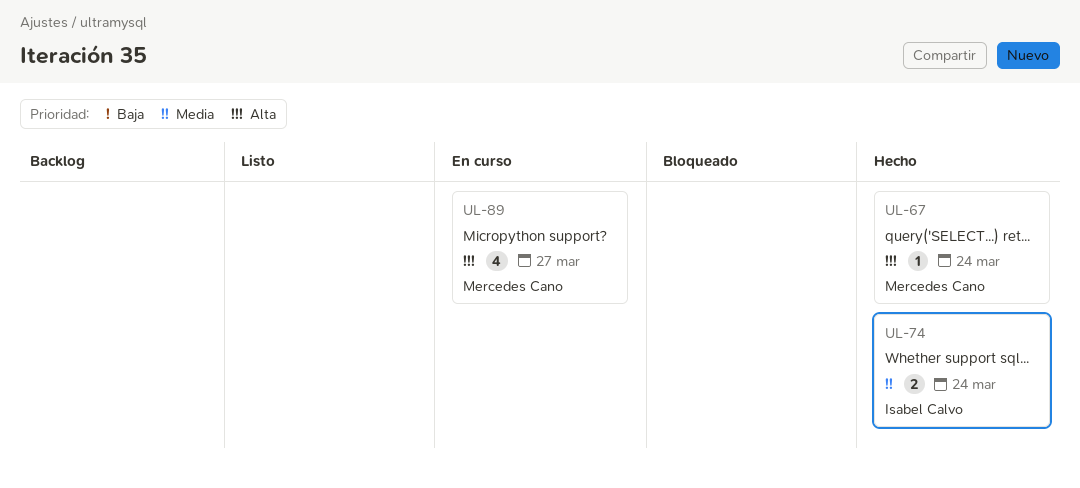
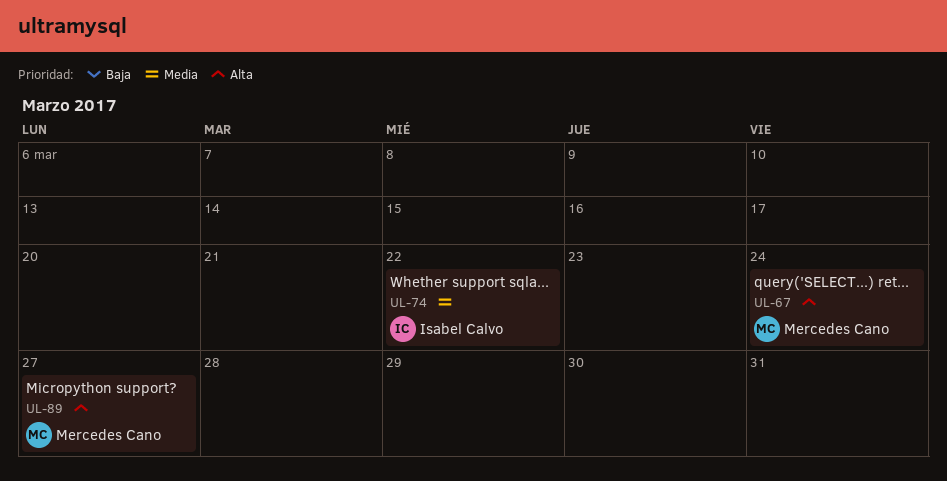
UL-74, due: Mar 24 -> Mar 22

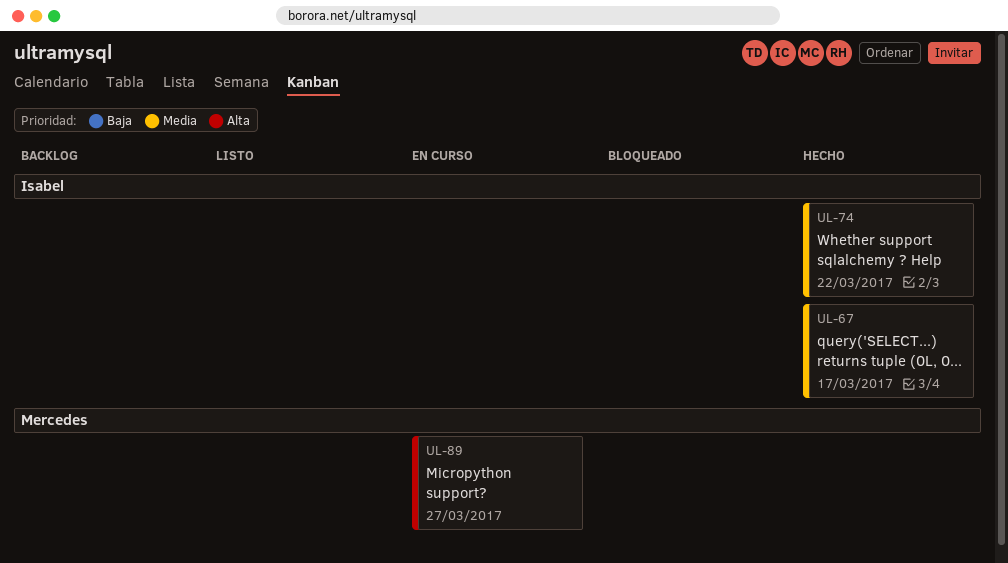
UL-67, owner: Mercedes Cano -> Isabel Calvo
UL-67, priority: Alta -> Media
UL-67, due: Mar 24 -> Mar 17

